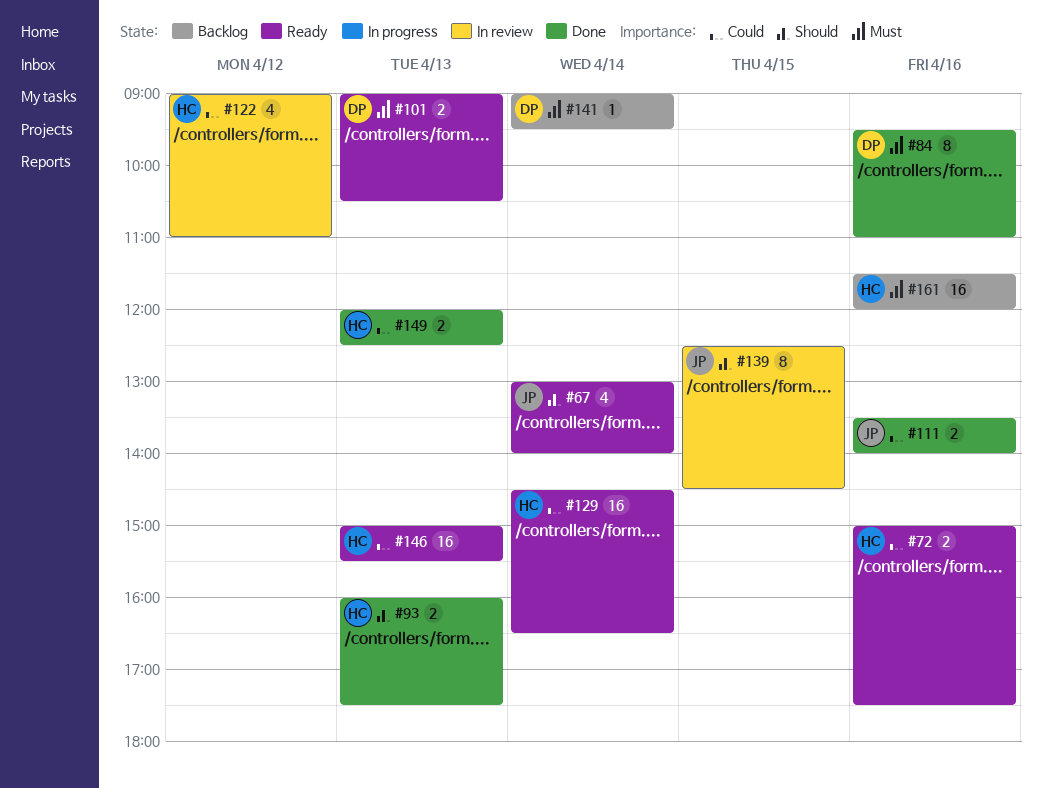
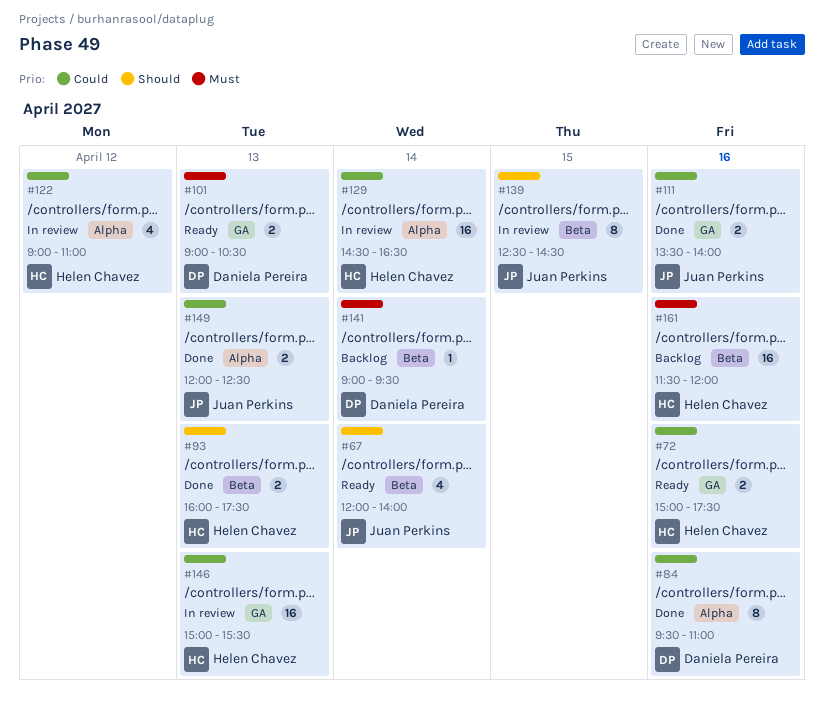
#67, begins: 13:00 -> 12:00
#84, priority: Must -> Could
#129, status: Ready -> In review
#146, status: Ready -> In review
#149, owner: Helen Chavez -> Juan Perkins

